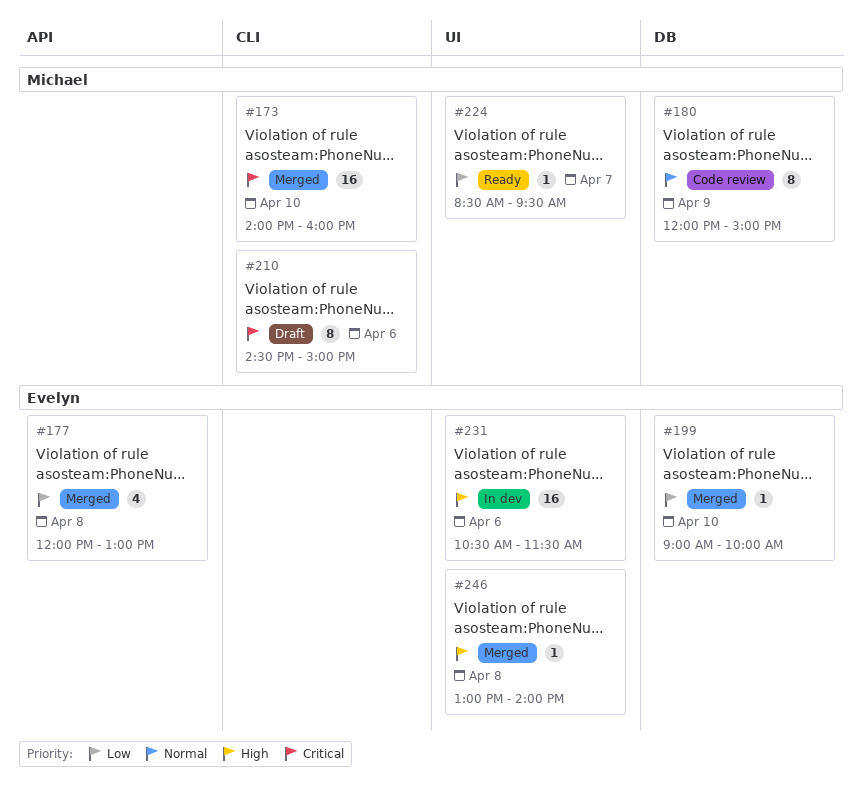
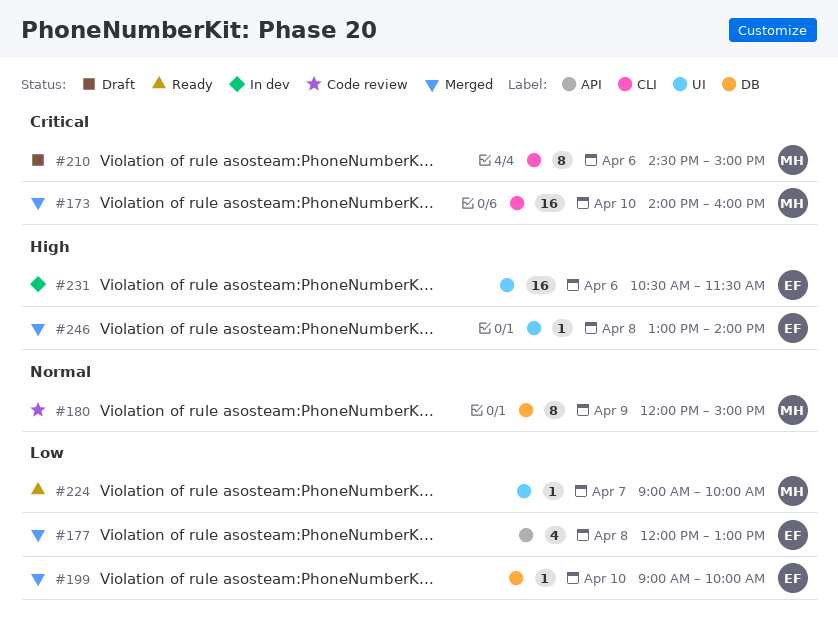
#224, begins: 08:30 -> 09:00
#224, ends: 09:30 -> 10:00

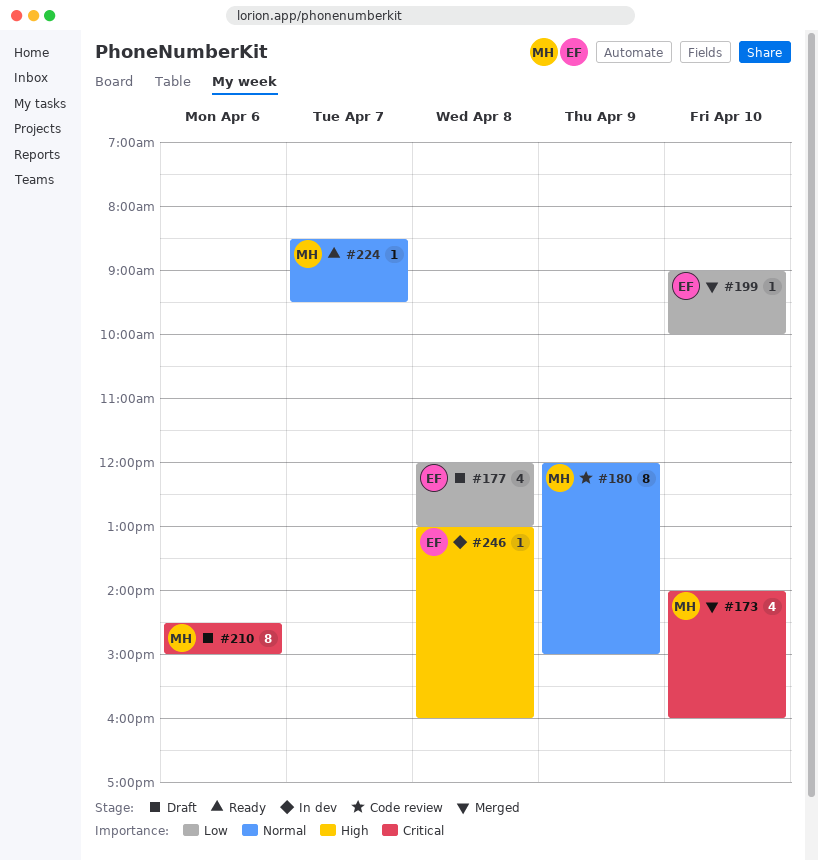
#173, estimate: 16 -> 4
#177, status: Merged -> Draft
#224, priority: Low -> Normal
#224, begins: 09:00 -> 08:30
#224, ends: 10:00 -> 09:30
#231: present -> none
#246, status: Merged -> In dev
#246, ends: 14:00 -> 16:00

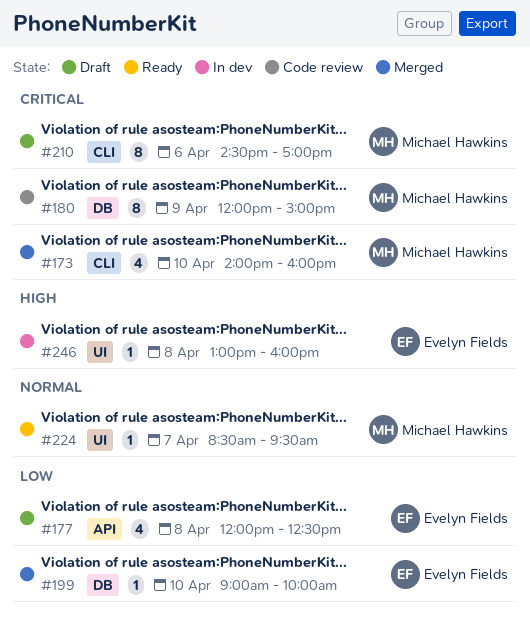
#177, ends: 13:00 -> 12:30
#180, priority: Normal -> Critical
#210, ends: 15:00 -> 17:00

